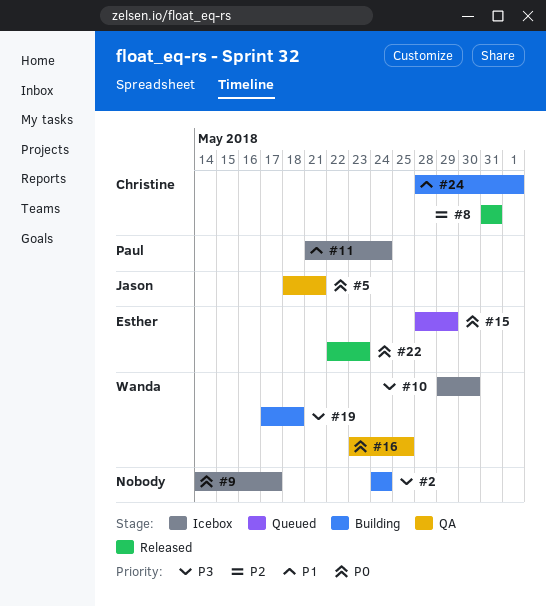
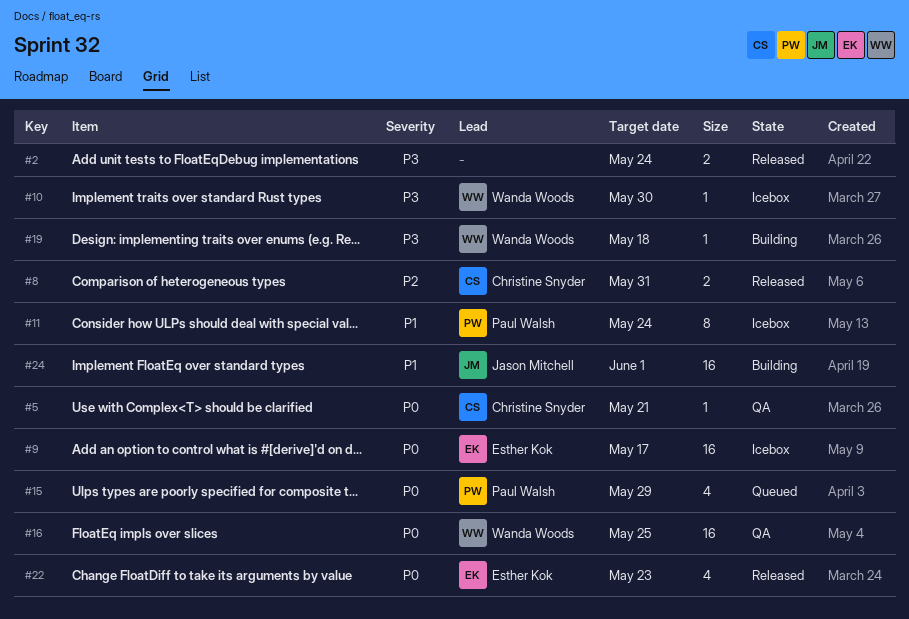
#2, status: Building -> Released
#5, owner: Jason Mitchell -> Christine Snyder
#9, owner: none -> Esther Kok
#15, owner: Esther Kok -> Paul Walsh
#24, owner: Christine Snyder -> Jason Mitchell

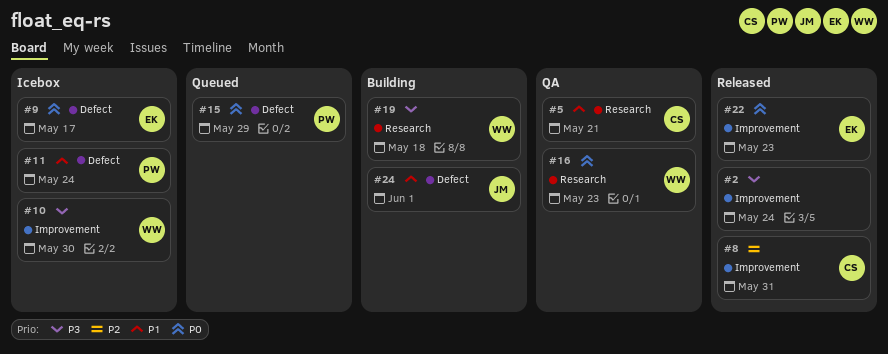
#5, priority: P0 -> P1
#16, due: May 25 -> May 23

